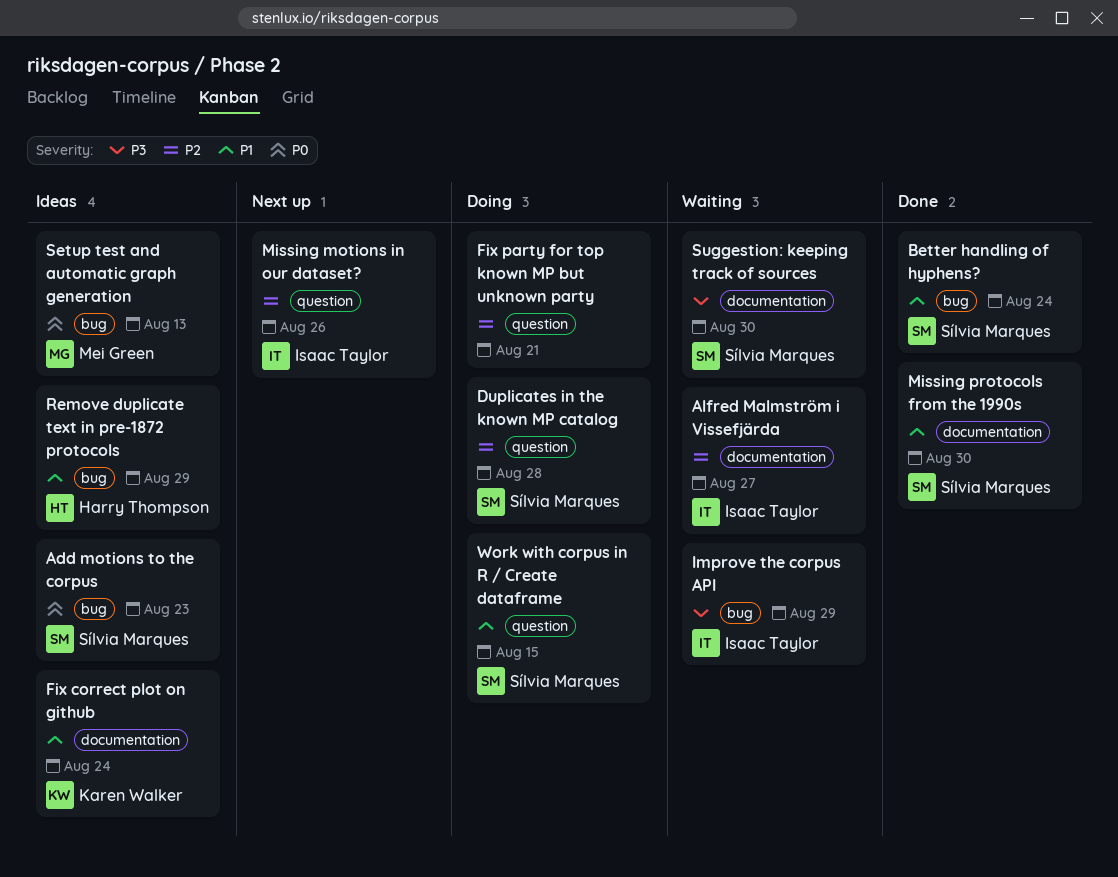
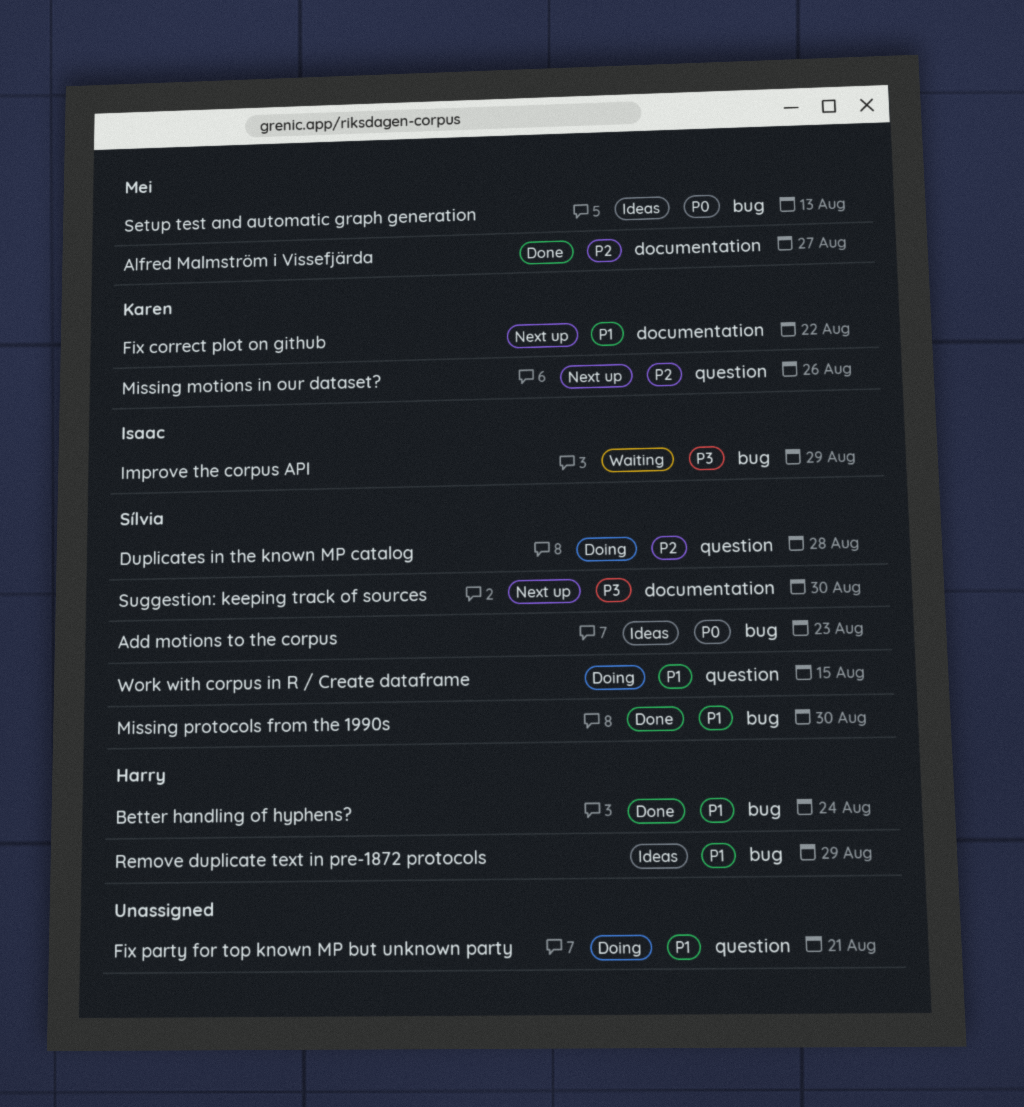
Alfred Malmström i Vissefjärda, status: Waiting -> Done
Alfred Malmström i Vissefjärda, owner: Isaac Taylor -> Mei Green
Better handling of hyphens?, owner: Sílvia Marques -> Harry Thompson
Fix correct plot on github, status: Ideas -> Next up
Fix correct plot on github, due: Aug 24 -> Aug 22
Fix party for top known MP but unknown party, priority: P2 -> P1
Missing motions in our dataset?, owner: Isaac Taylor -> Karen Walker
Missing protocols from the 1990s, label: documentation -> bug
Suggestion: keeping track of sources, status: Waiting -> Next up

